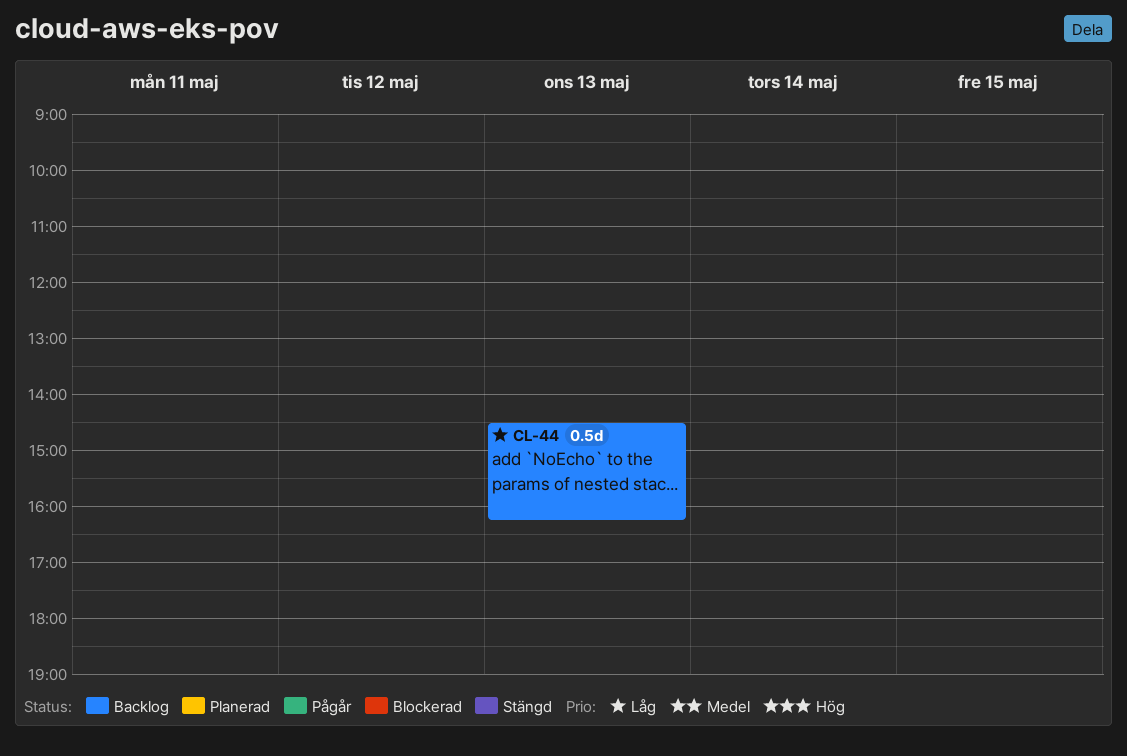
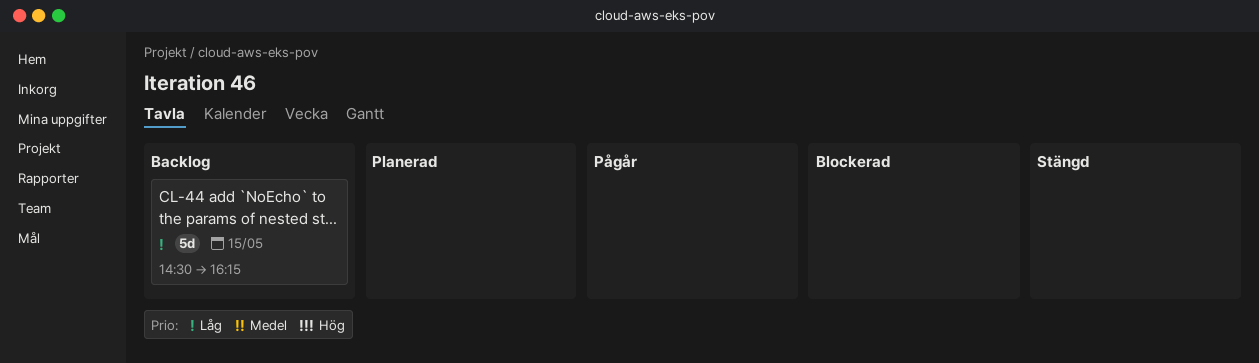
CL-44, estimate: 0.5d -> 5d
CL-44, day: May 13 -> May 15

